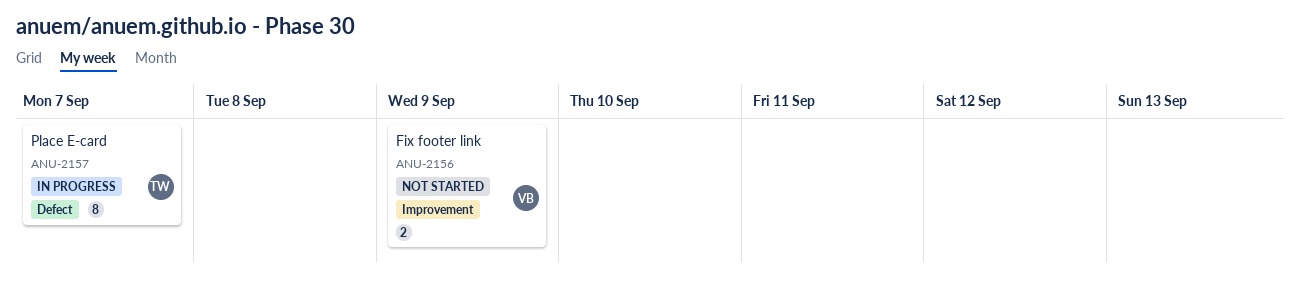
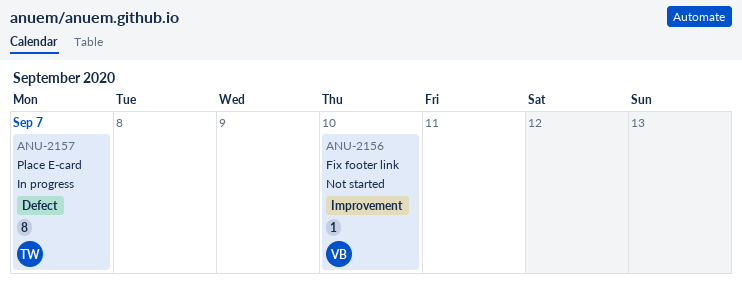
ANU-2156, estimate: 2 -> 1
ANU-2156, due: Sep 9 -> Sep 10

